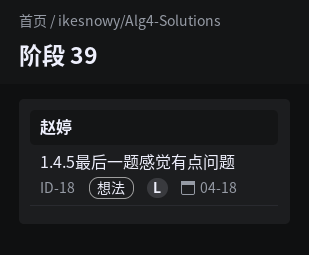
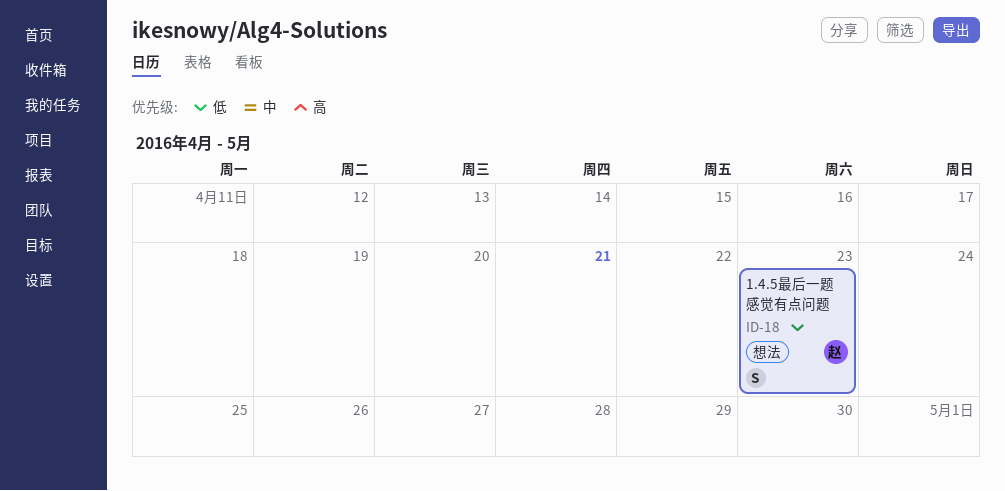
ID-18, estimate: L -> S
ID-18, due: Apr 18 -> Apr 23

